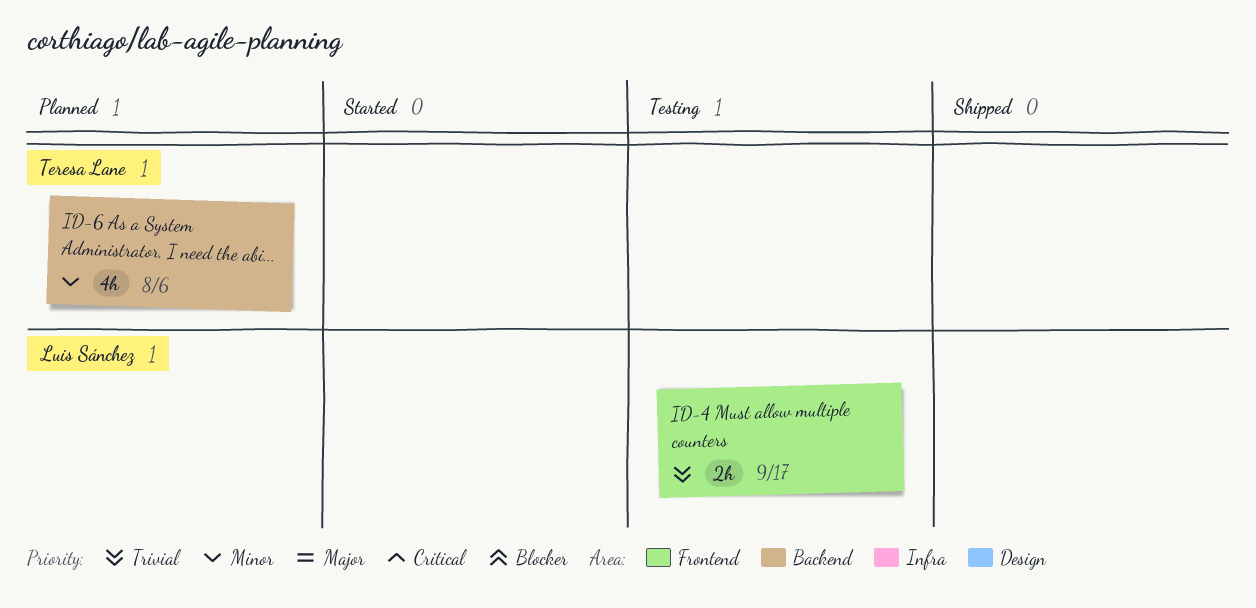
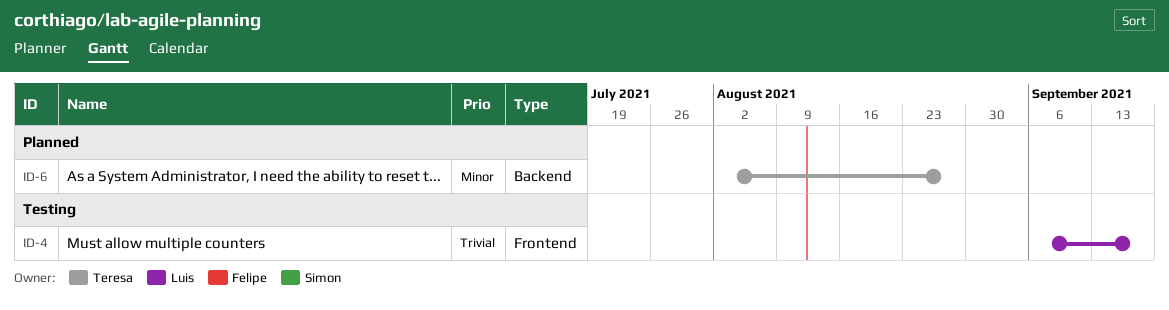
ID-6, due: Aug 6 -> Aug 27

